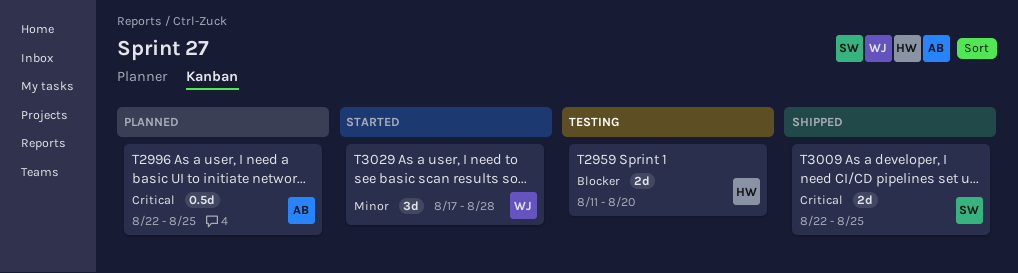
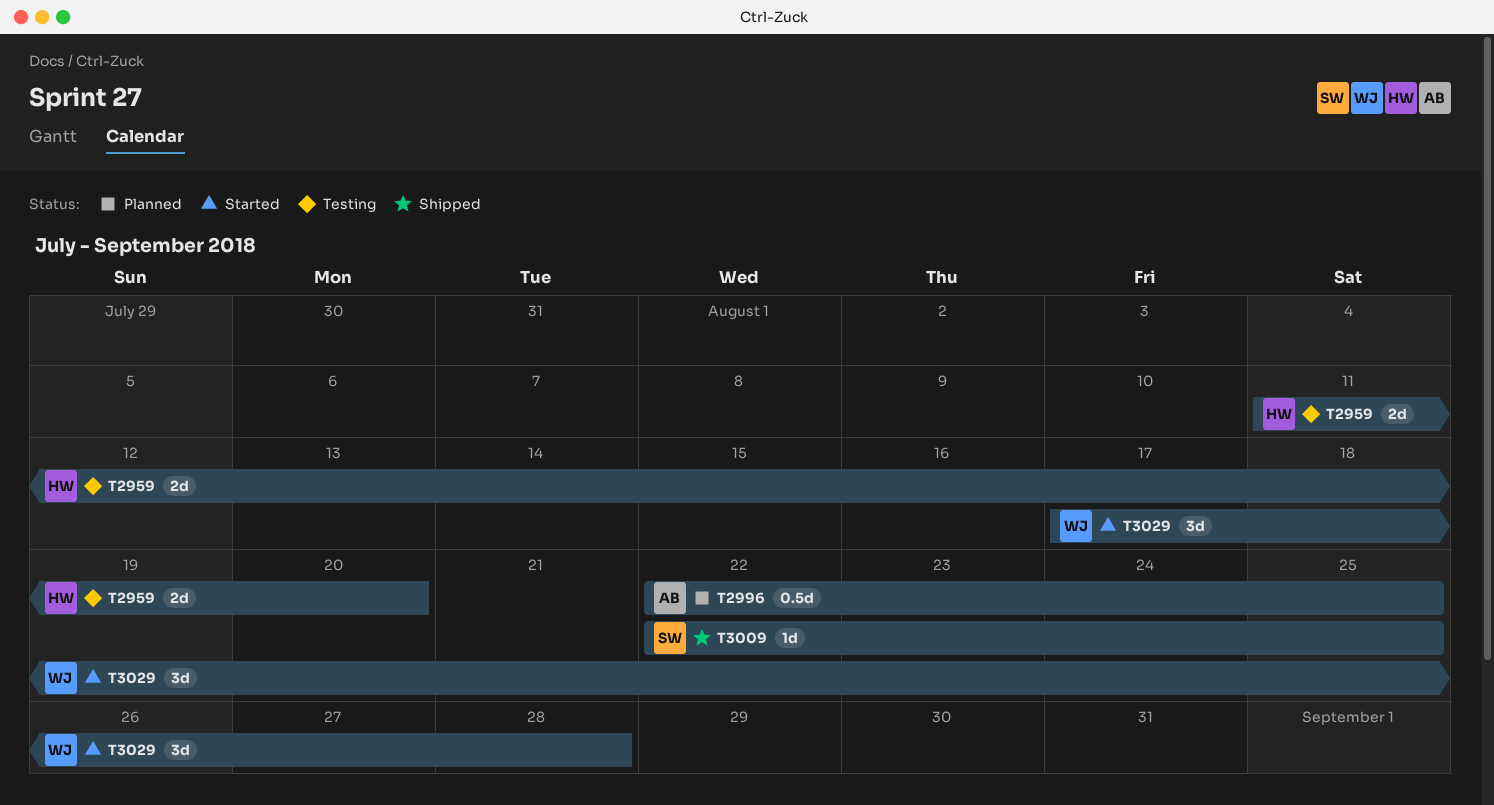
T3009, estimate: 2d -> 1d

